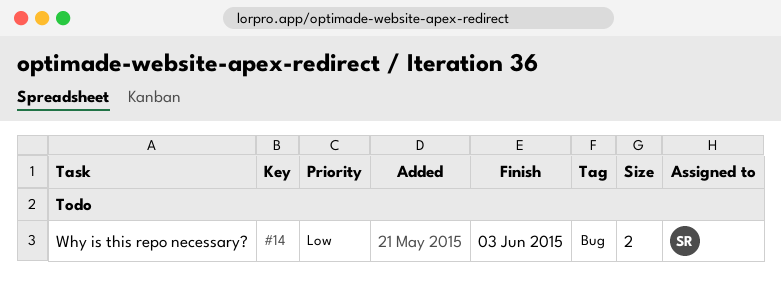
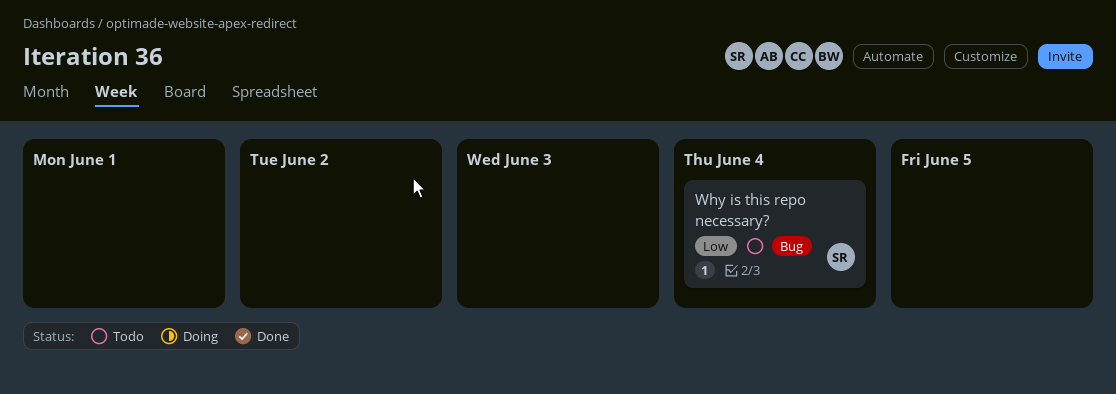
Why is this repo necessary?, estimate: 2 -> 1
Why is this repo necessary?, due: Jun 3 -> Jun 4

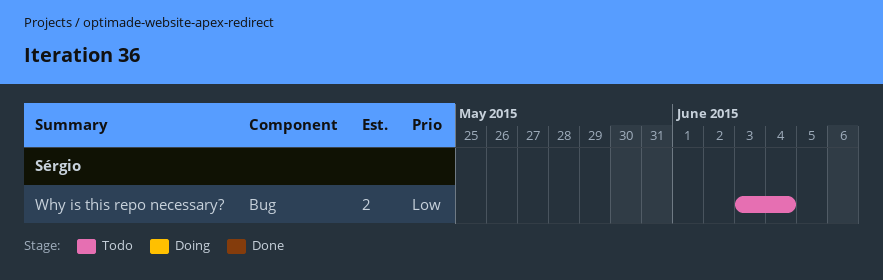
Why is this repo necessary?, estimate: 1 -> 2

